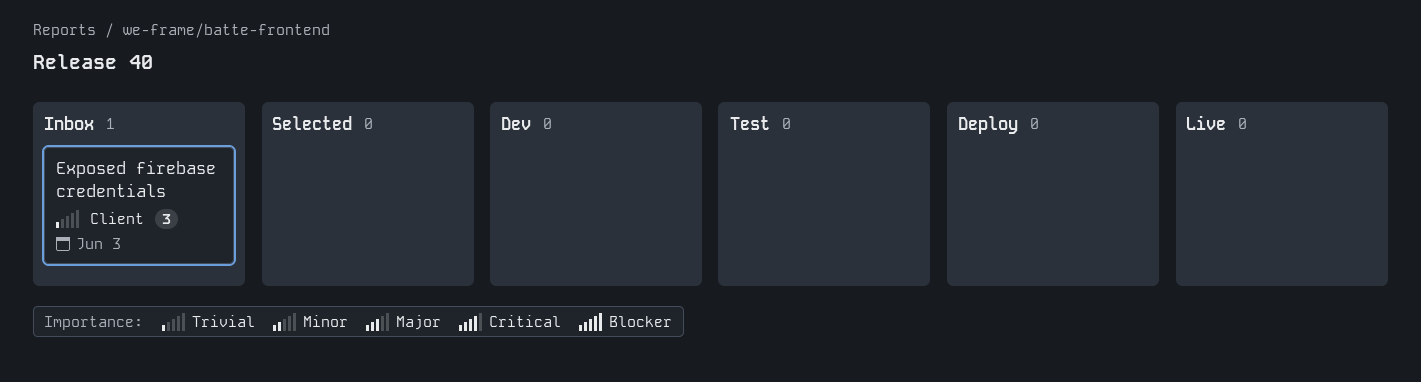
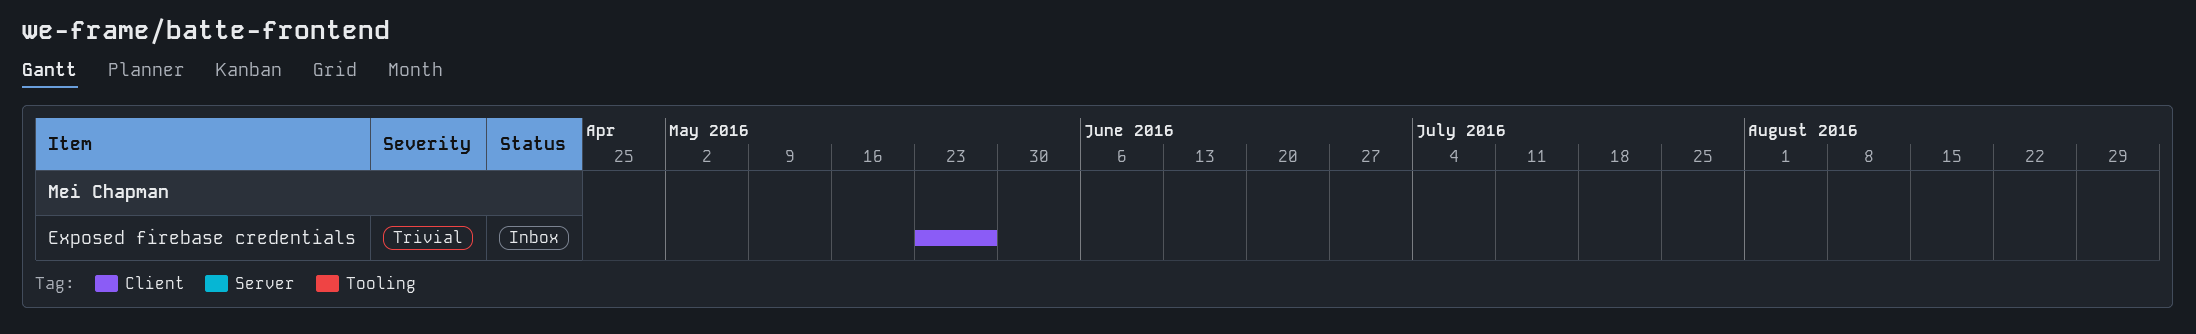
Exposed firebase credentials, due: Jun 3 -> May 27

